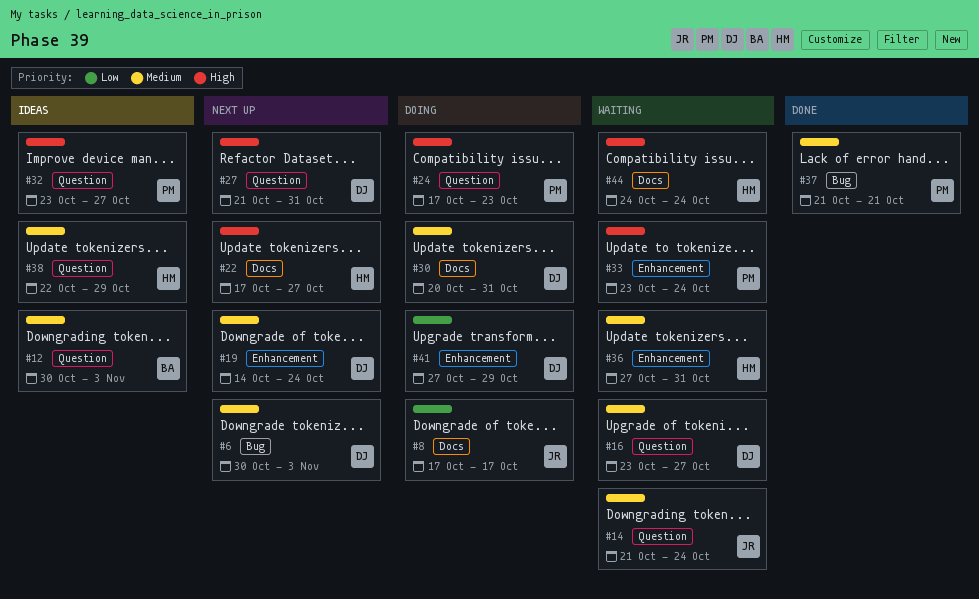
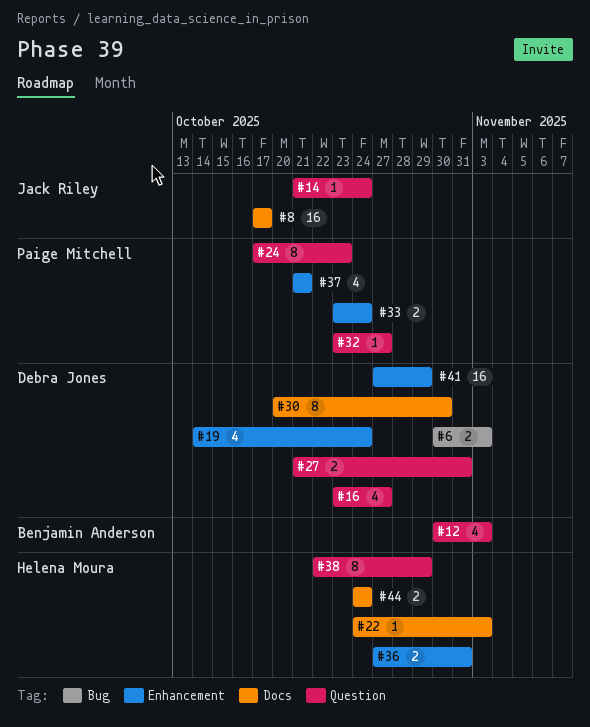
#22, start: Oct 17 -> Oct 24
#22, due: Oct 27 -> Nov 3
#30, due: Oct 31 -> Oct 30
#37, label: Bug -> Enhancement

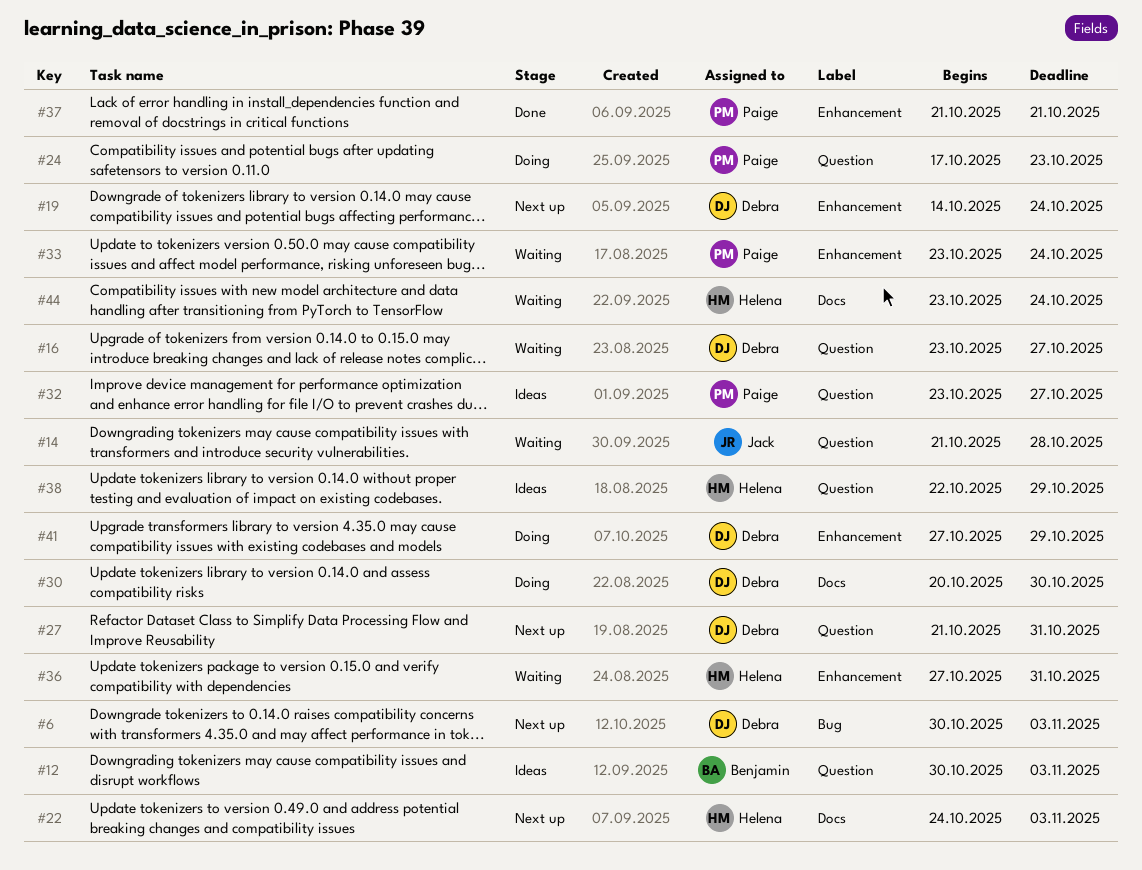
#8: present -> none
#14, due: Oct 24 -> Oct 28
#44, start: Oct 24 -> Oct 23

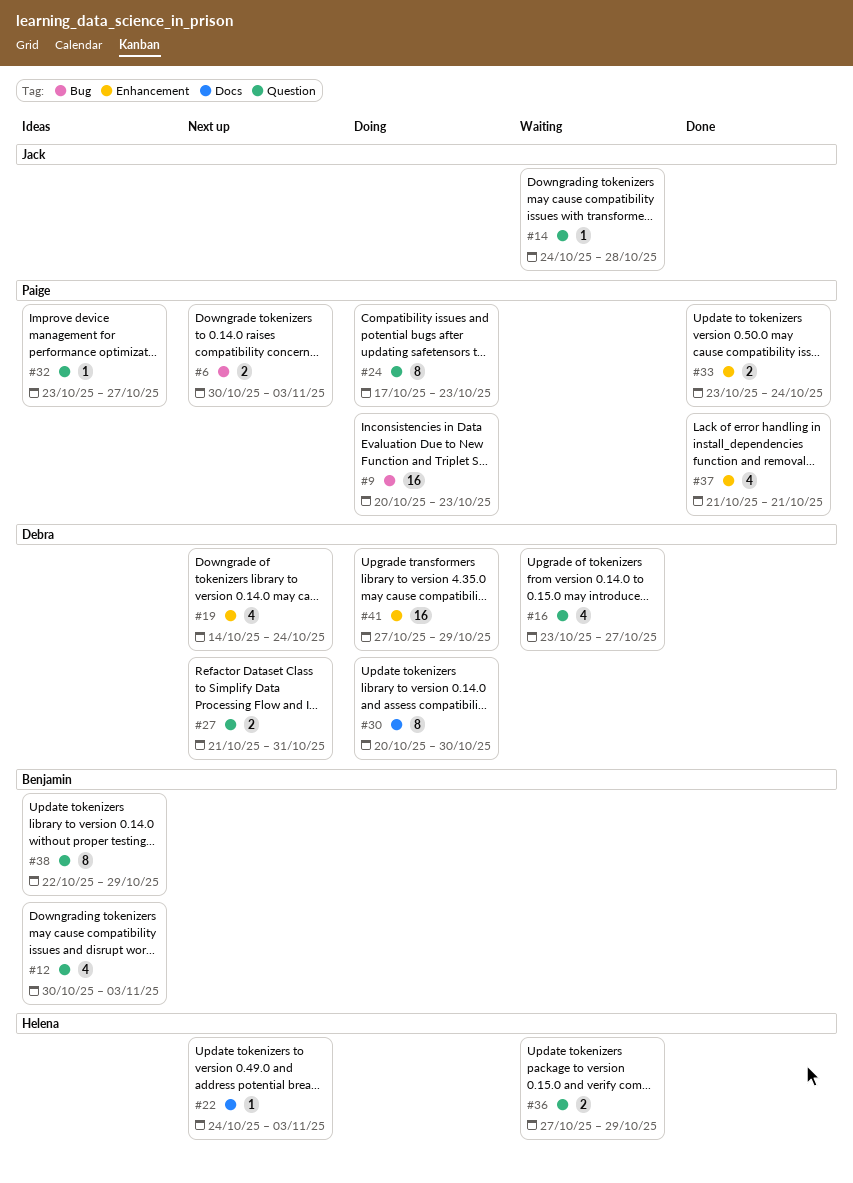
#6, owner: Debra -> Paige
#9: none -> present
#14, start: Oct 21 -> Oct 24
#33, status: Waiting -> Done
#36, label: Enhancement -> Question
#36, due: Oct 31 -> Oct 29
#38, owner: Helena -> Benjamin
#44: present -> none

